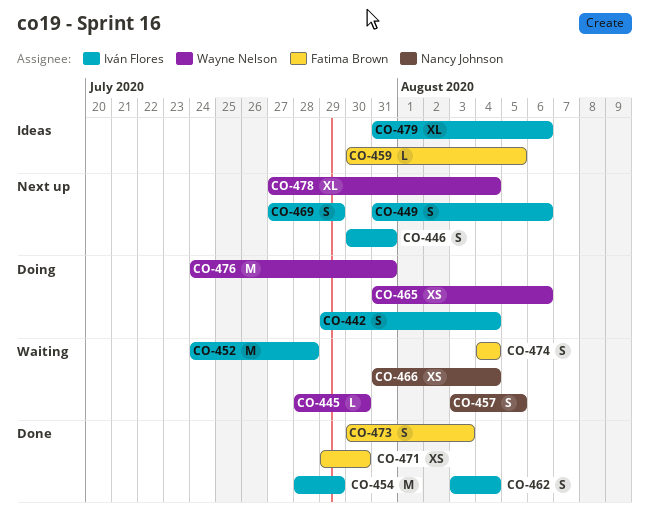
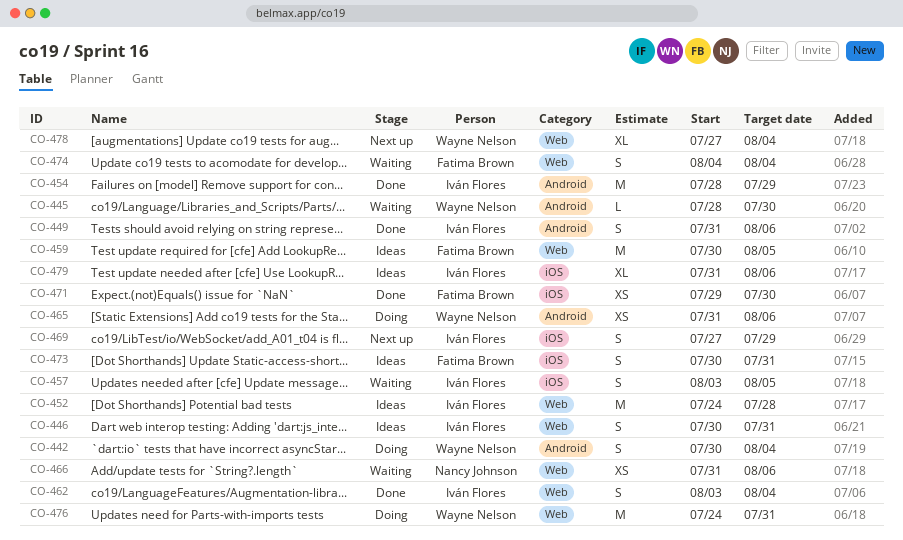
CO-442, owner: Iván Flores -> Wayne Nelson
CO-442, start: Jul 29 -> Jul 30
CO-446, status: Next up -> Ideas
CO-449, status: Next up -> Done
CO-452, status: Waiting -> Ideas
CO-457, owner: Nancy Johnson -> Iván Flores
CO-459, estimate: L -> M
CO-466, due: Aug 4 -> Aug 6
CO-473, status: Done -> Ideas
CO-473, due: Aug 3 -> Jul 31

